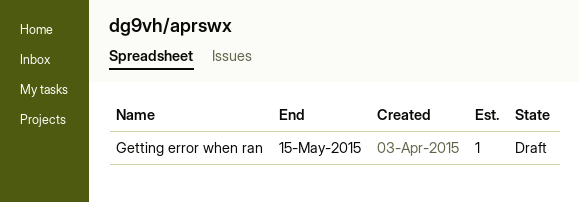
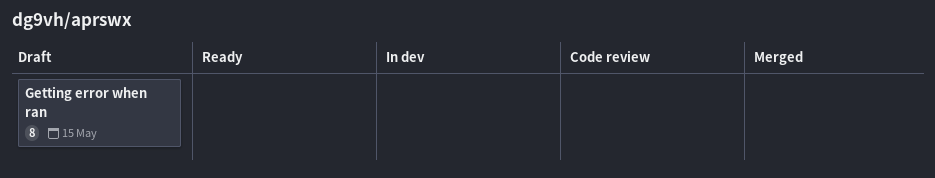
Getting error when ran, estimate: 1 -> 8

